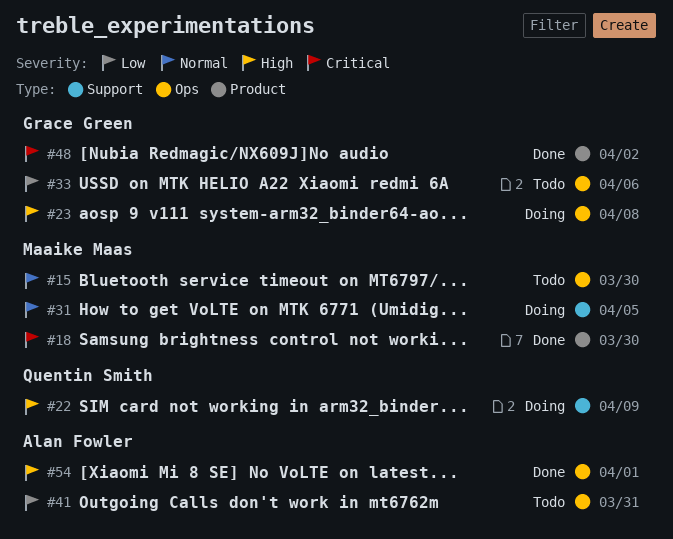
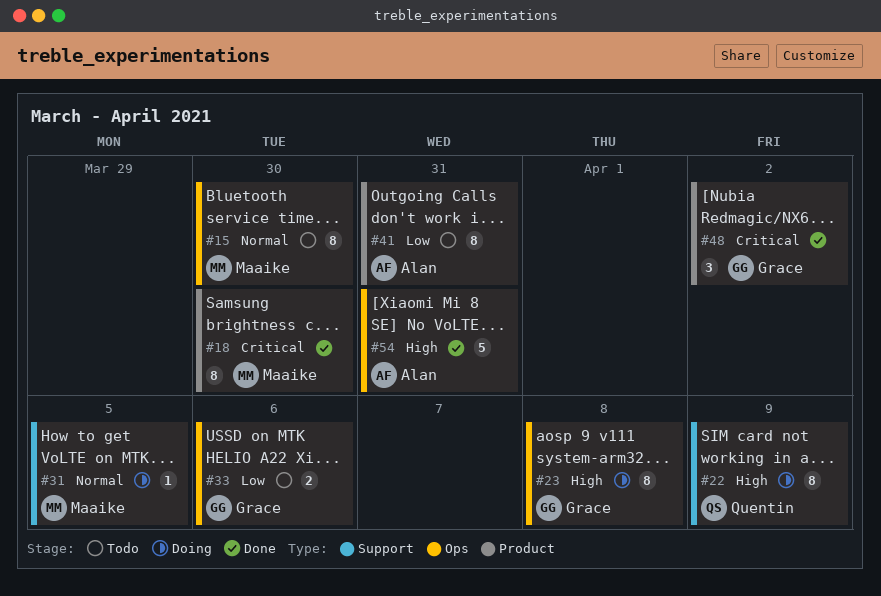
#41, label: Ops -> Product
#54, due: Apr 1 -> Mar 31

